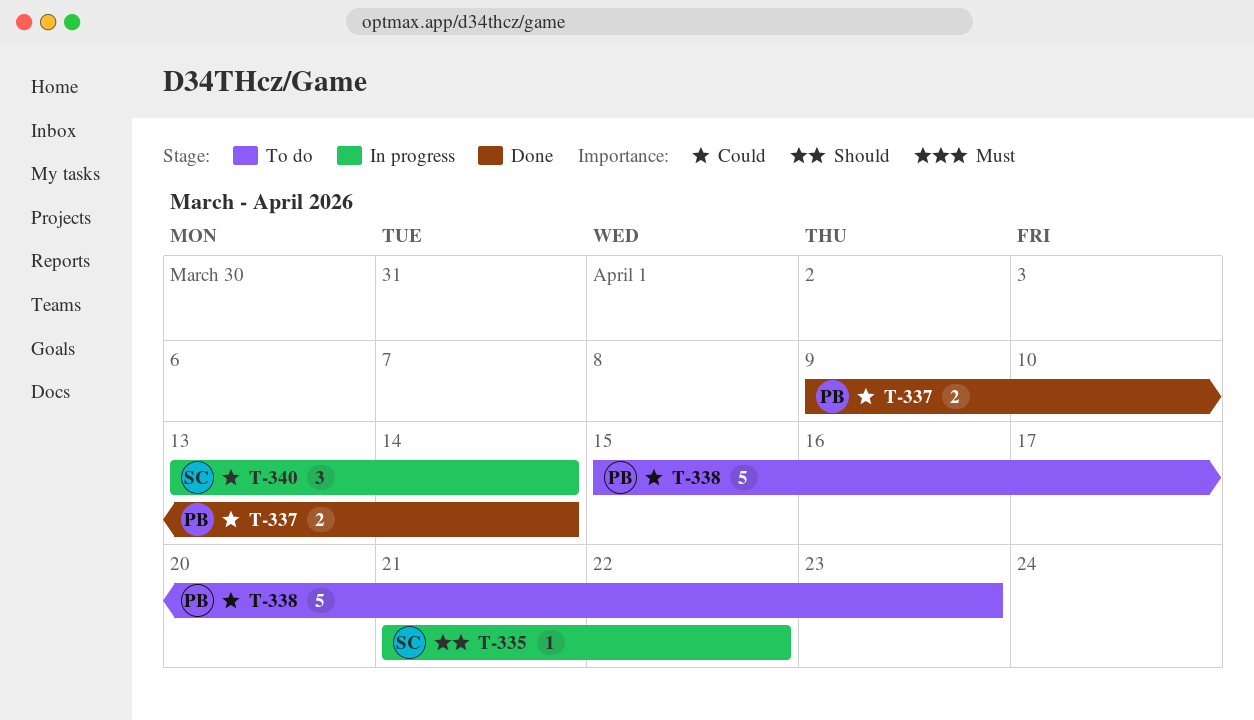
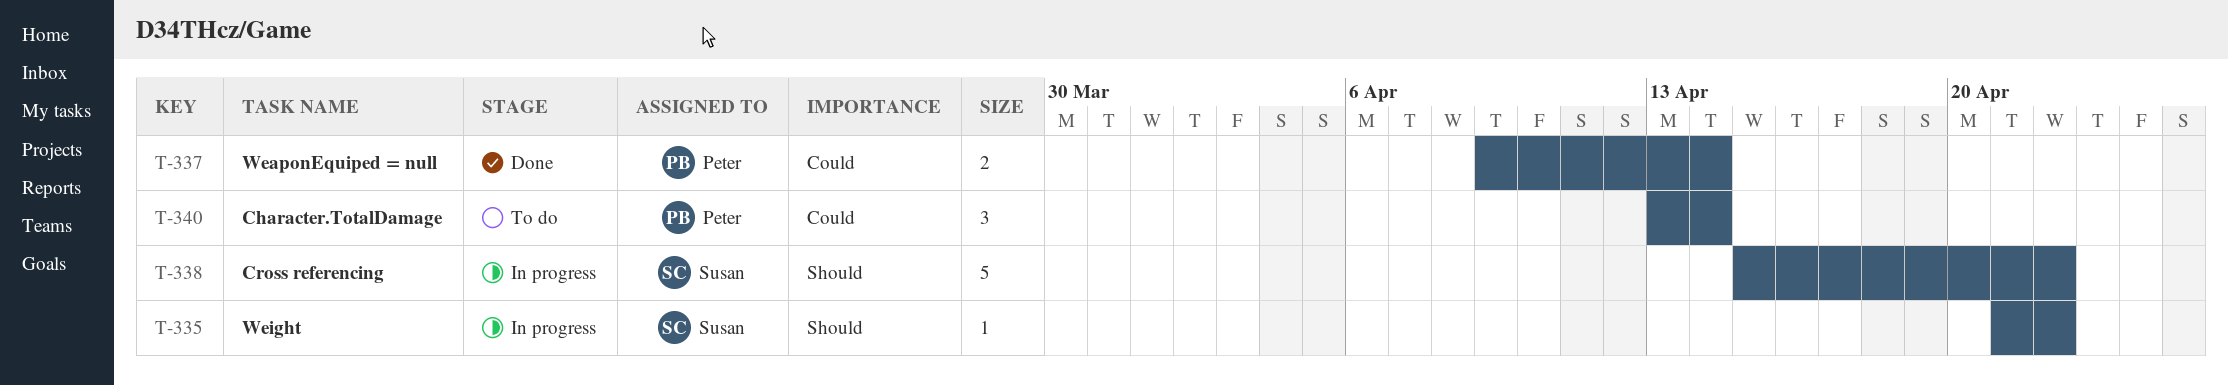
T-338, status: To do -> In progress
T-338, owner: Peter -> Susan
T-338, priority: Could -> Should
T-338, due: Apr 23 -> Apr 22
T-340, status: In progress -> To do
T-340, owner: Susan -> Peter

